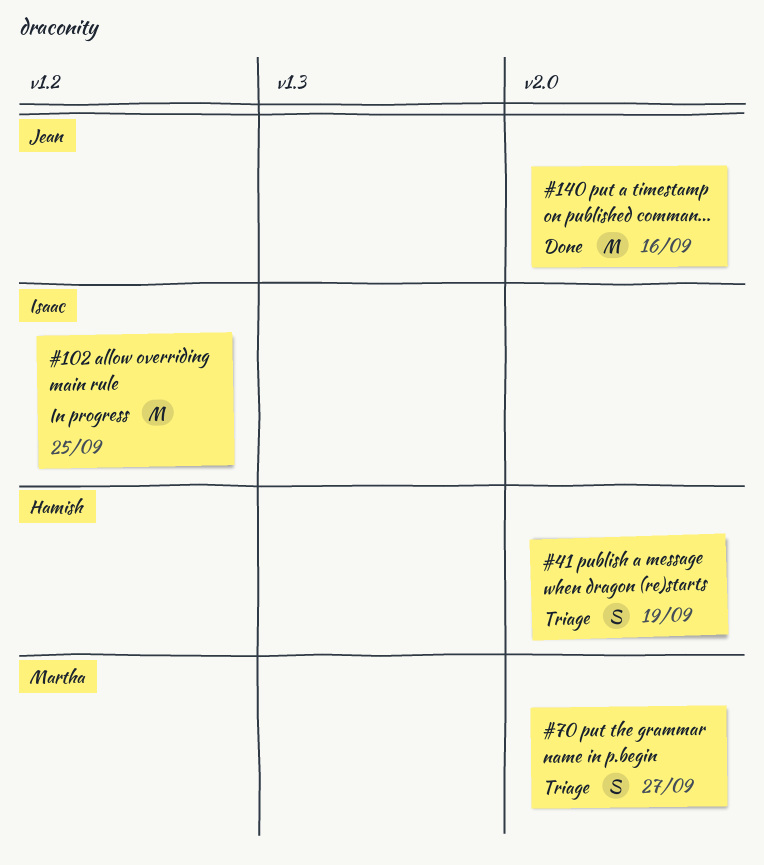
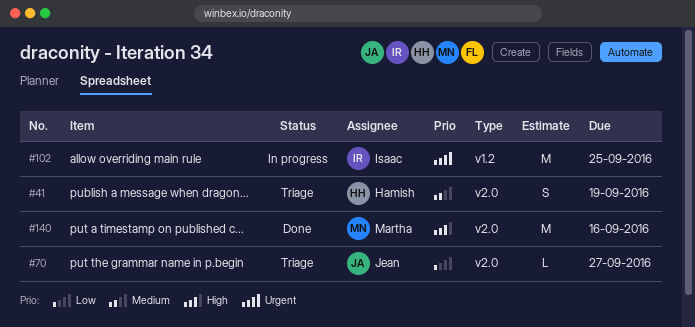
#70, owner: Martha -> Jean
#70, estimate: S -> L
#140, owner: Jean -> Martha

